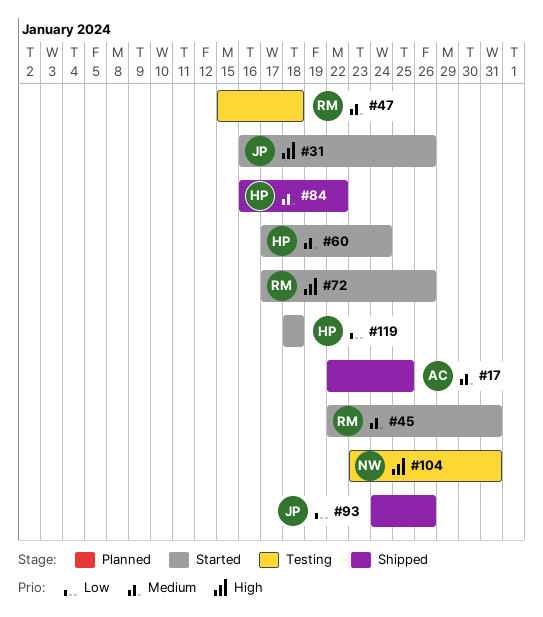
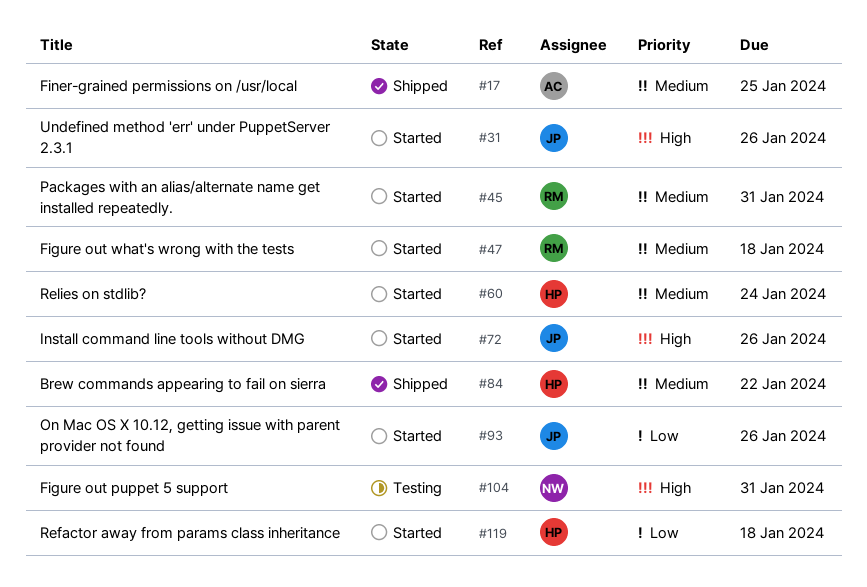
#47, status: Testing -> Started
#72, owner: RM -> JP
#93, status: Shipped -> Started

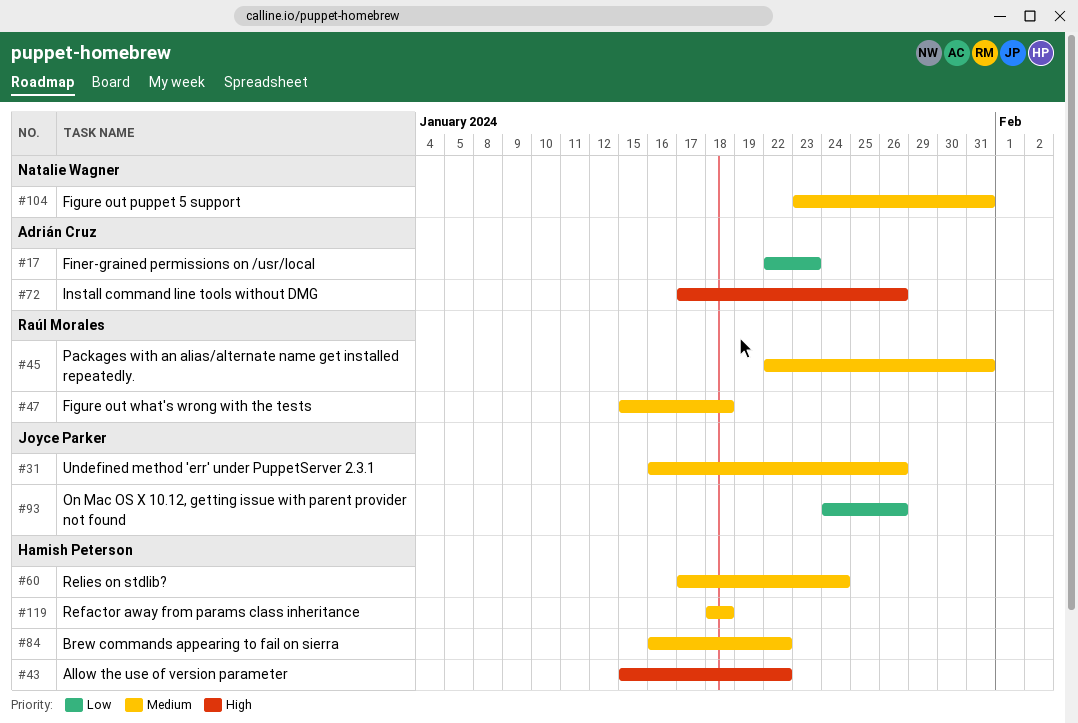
#17, priority: Medium -> Low
#17, due: Jan 25 -> Jan 23
#31, priority: High -> Medium
#43: none -> present
#72, owner: Joyce Parker -> Adrián Cruz
#104, priority: High -> Medium
#119, priority: Low -> Medium

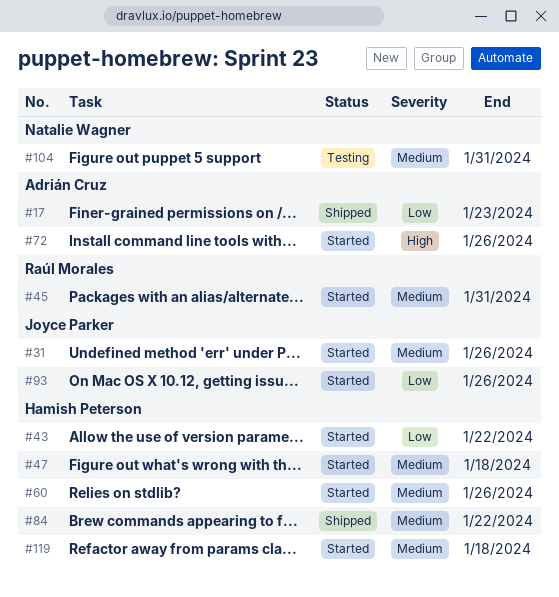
#43, priority: High -> Low
#47, owner: Raúl Morales -> Hamish Peterson
#60, due: Jan 24 -> Jan 26

